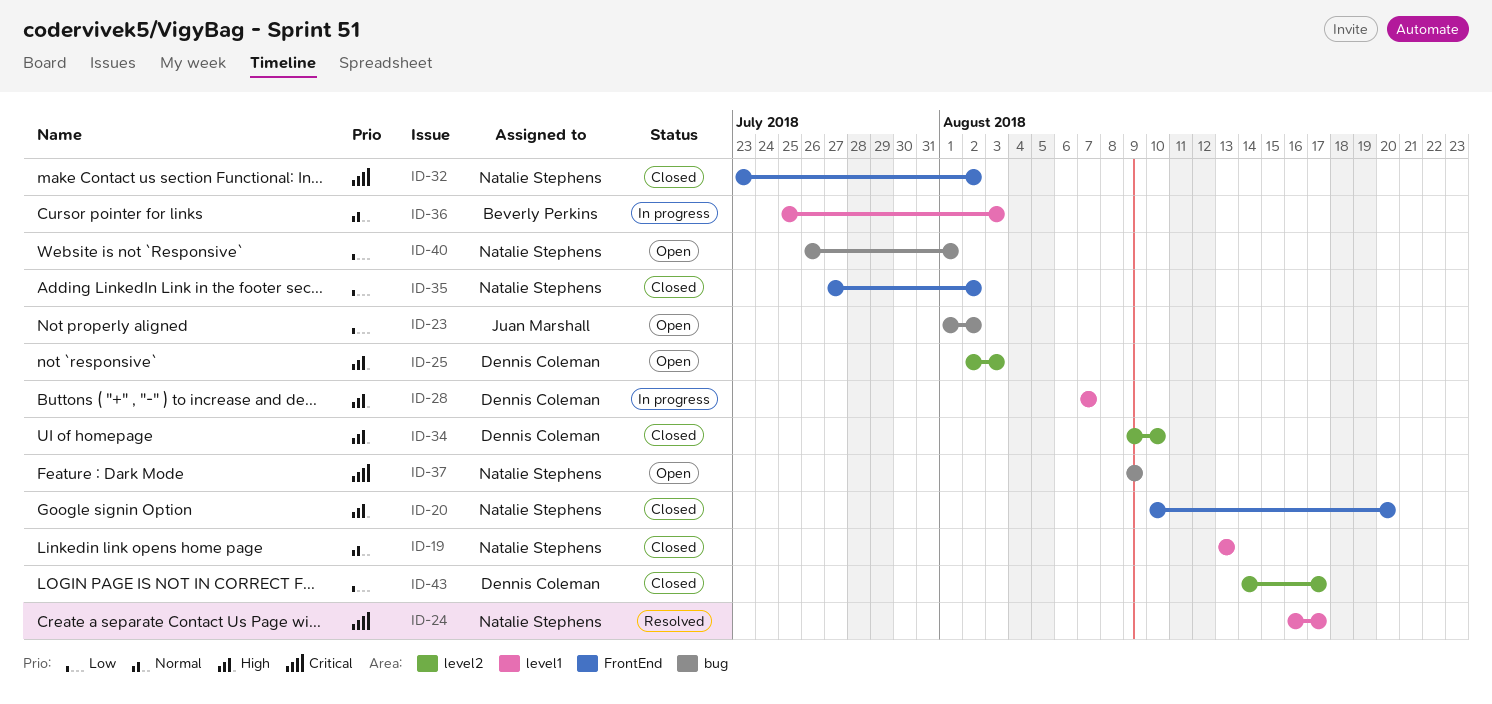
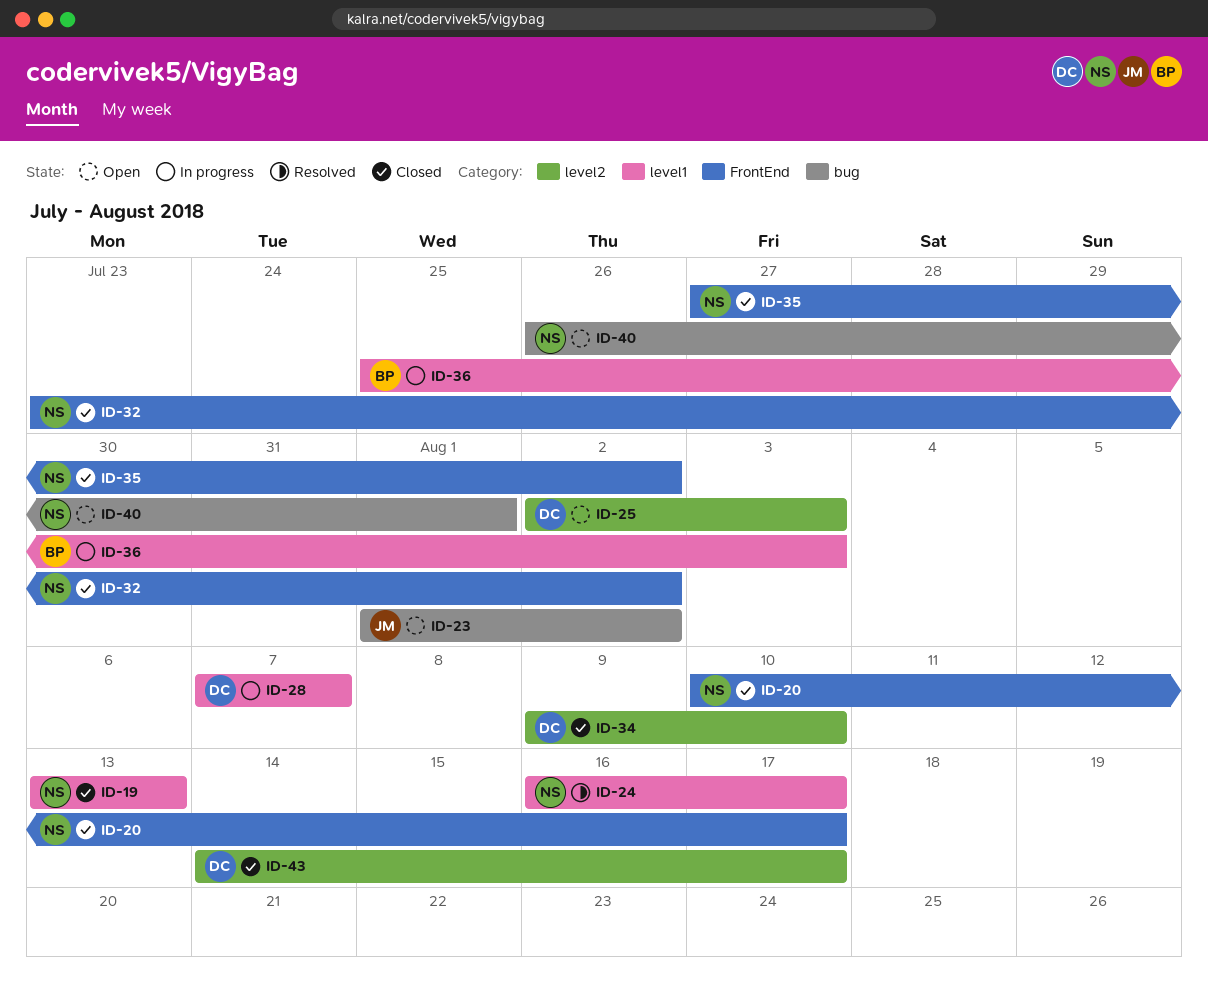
ID-20, due: Aug 20 -> Aug 17
ID-37: present -> none

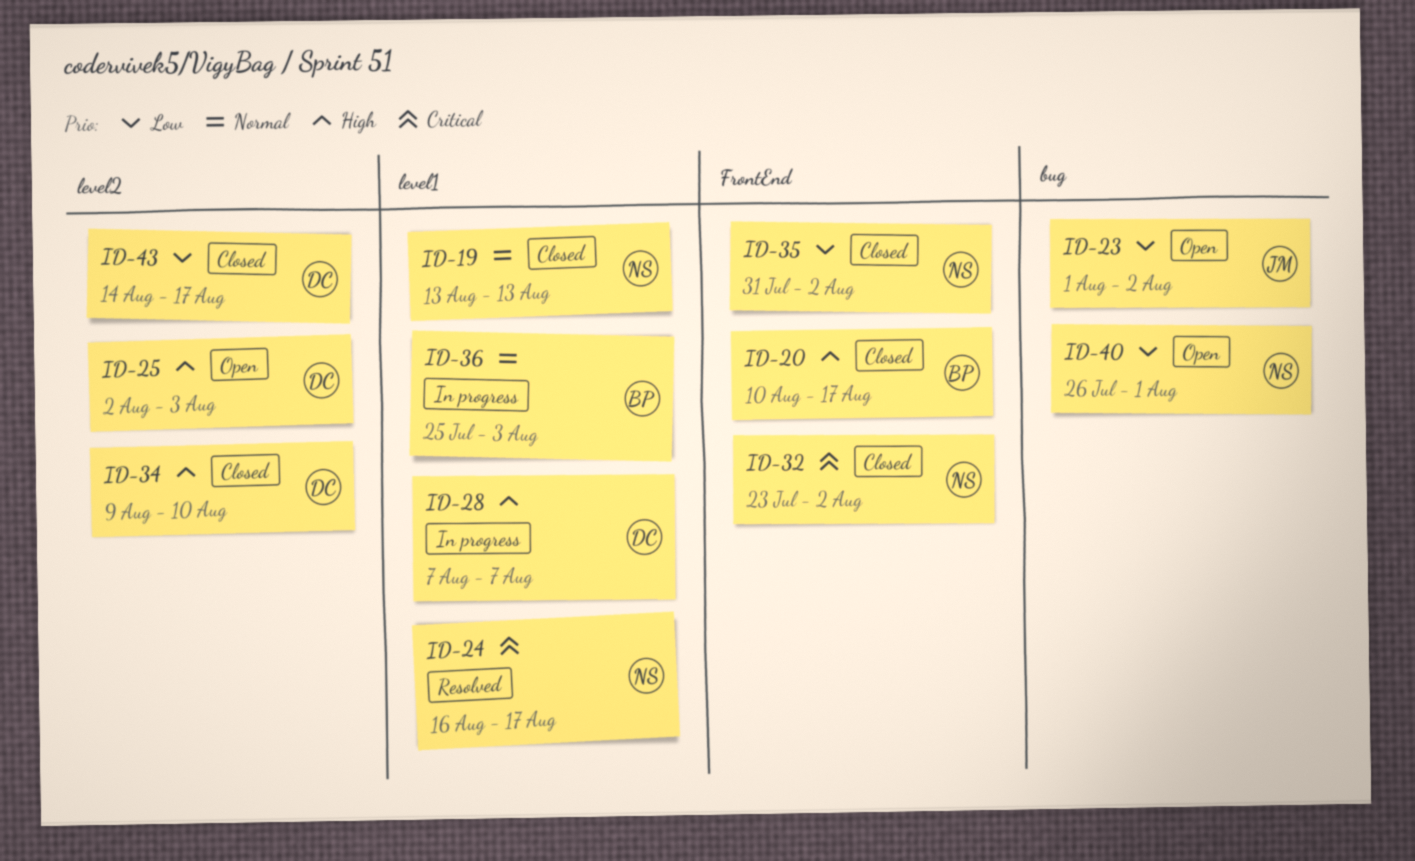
ID-20, owner: NS -> BP
ID-35, start: Jul 27 -> Jul 31

